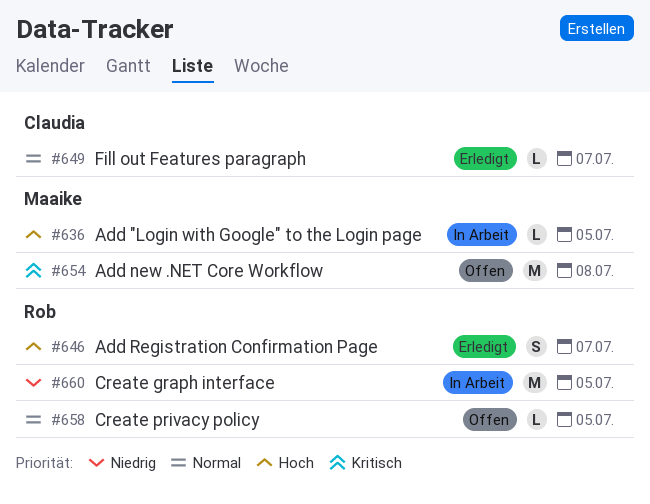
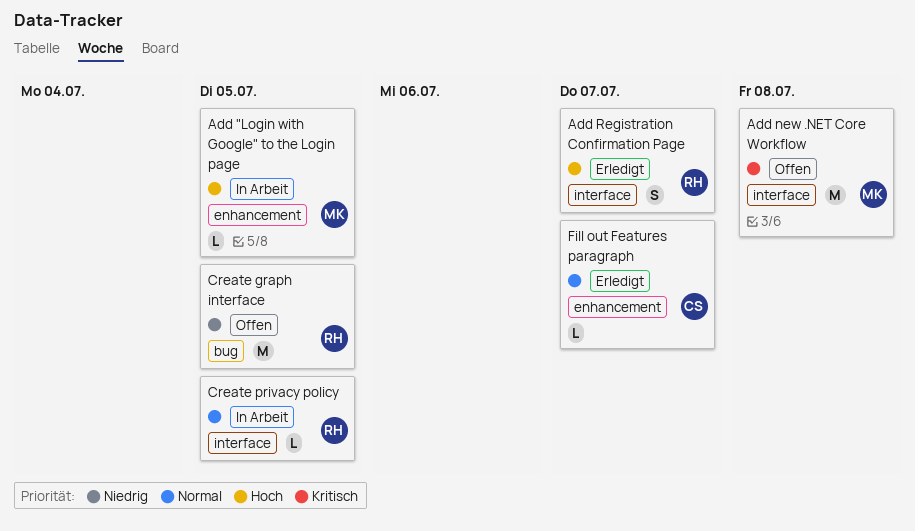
Create graph interface, status: In Arbeit -> Offen
Create privacy policy, status: Offen -> In Arbeit

